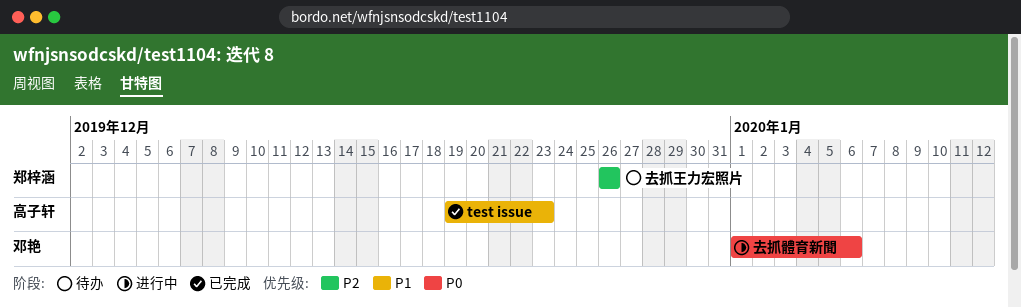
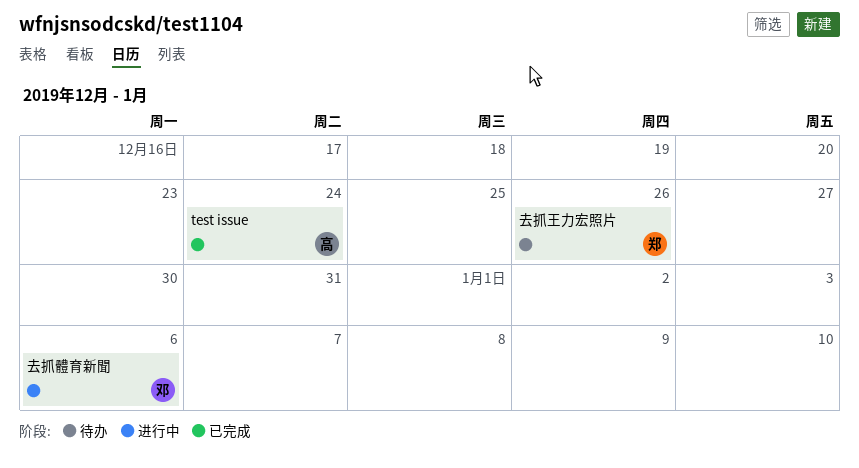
test issue, due: Dec 23 -> Dec 24

